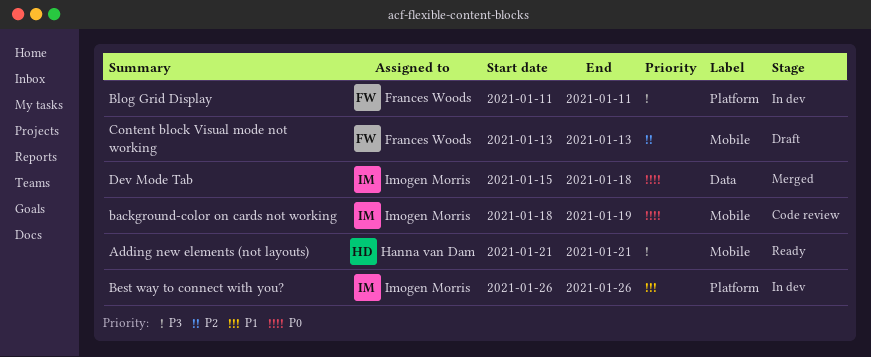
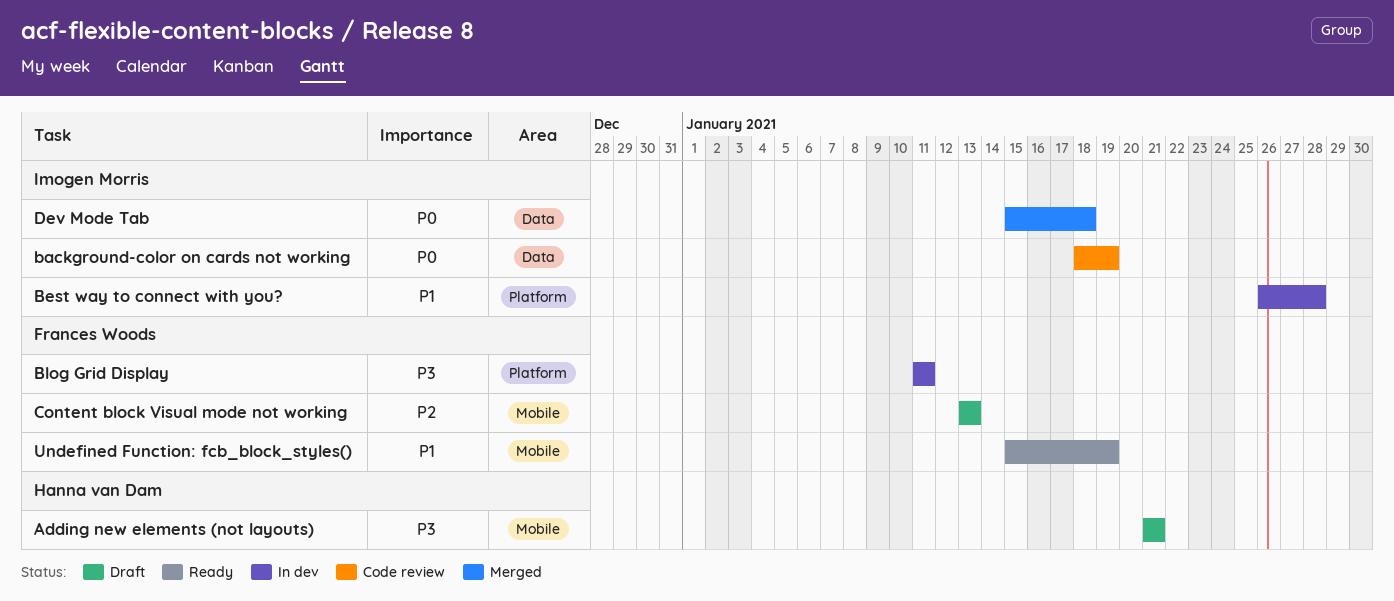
Adding new elements (not layouts), status: Ready -> Draft
background-color on cards not working, label: Mobile -> Data
Best way to connect with you?, due: Jan 26 -> Jan 28
Undefined Function: fcb_block_styles(): none -> present

